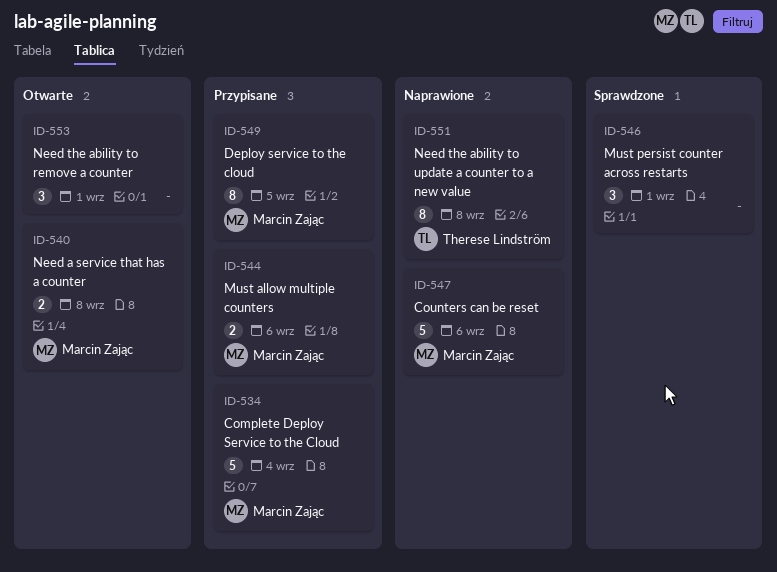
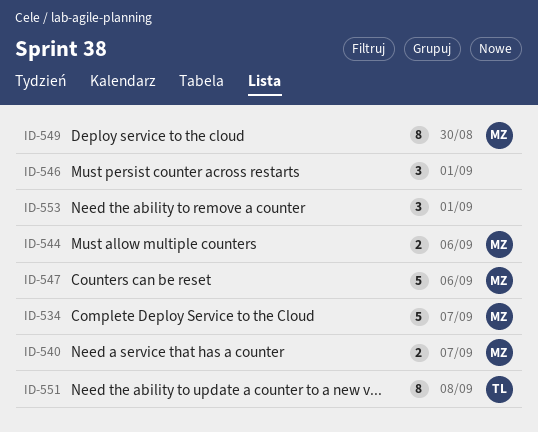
ID-534, due: Sep 4 -> Sep 7
ID-540, due: Sep 8 -> Sep 7
ID-549, due: Sep 5 -> Aug 30

